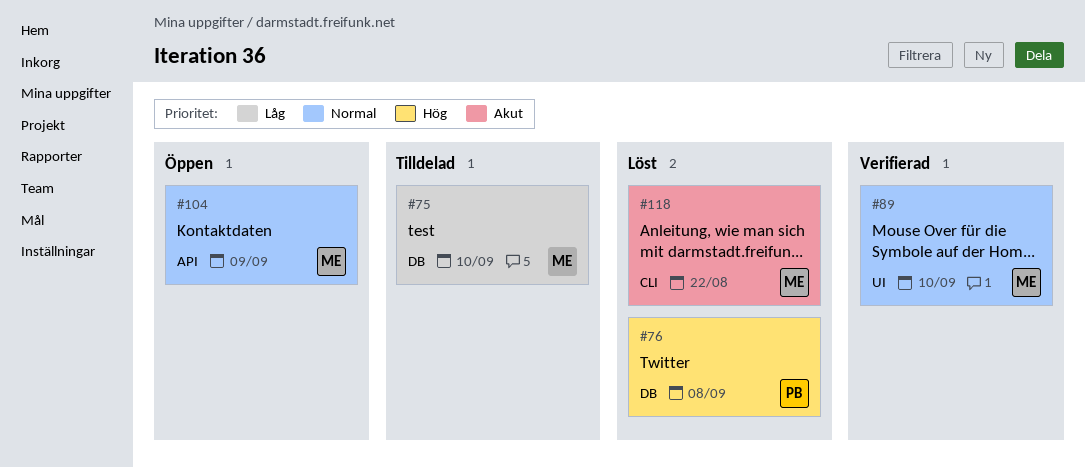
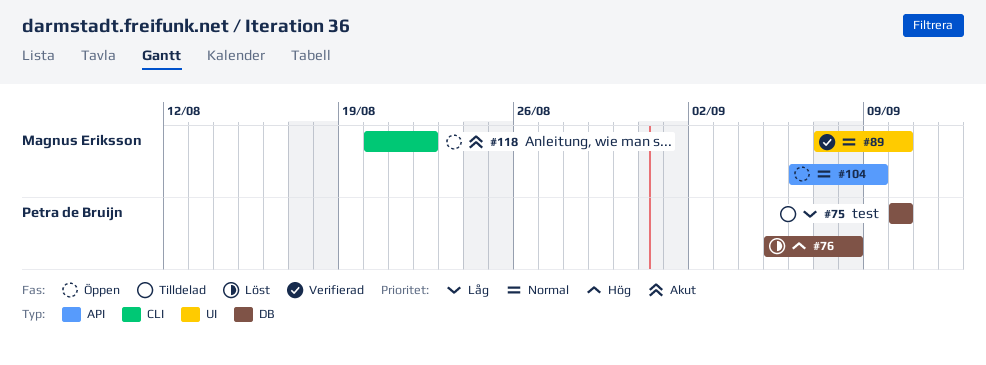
#75, owner: Magnus Eriksson -> Petra de Bruijn
#118, status: Löst -> Öppen

